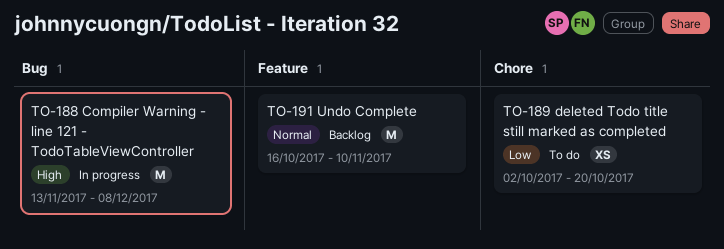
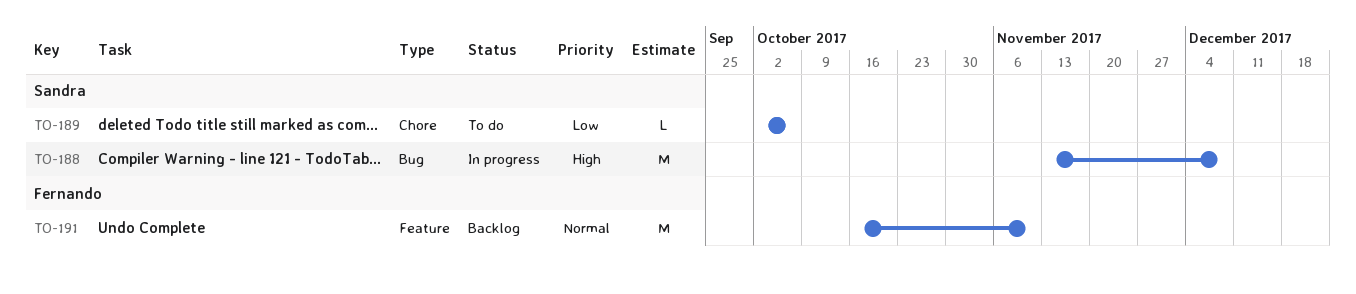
TO-189, estimate: XS -> L
TO-189, due: Oct 20 -> Oct 6

